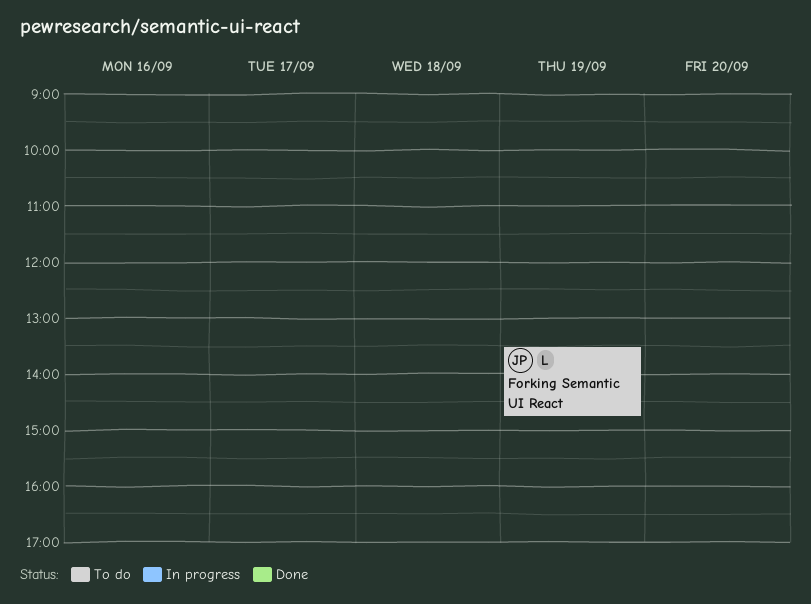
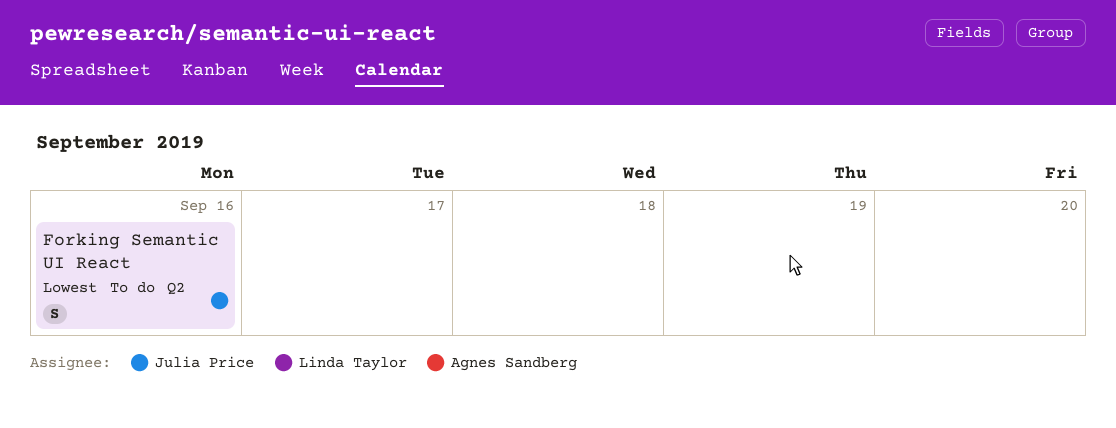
Forking Semantic UI React, estimate: L -> S
Forking Semantic UI React, day: Sep 19 -> Sep 16

